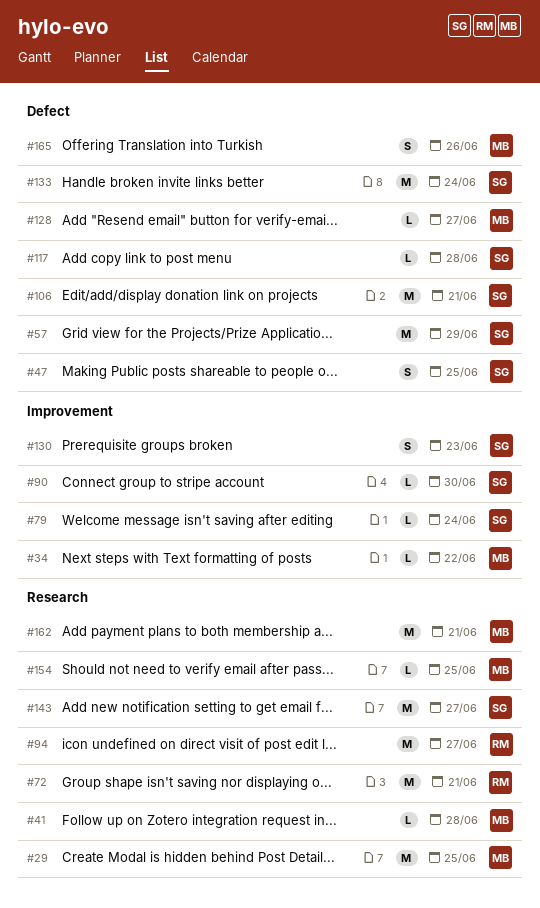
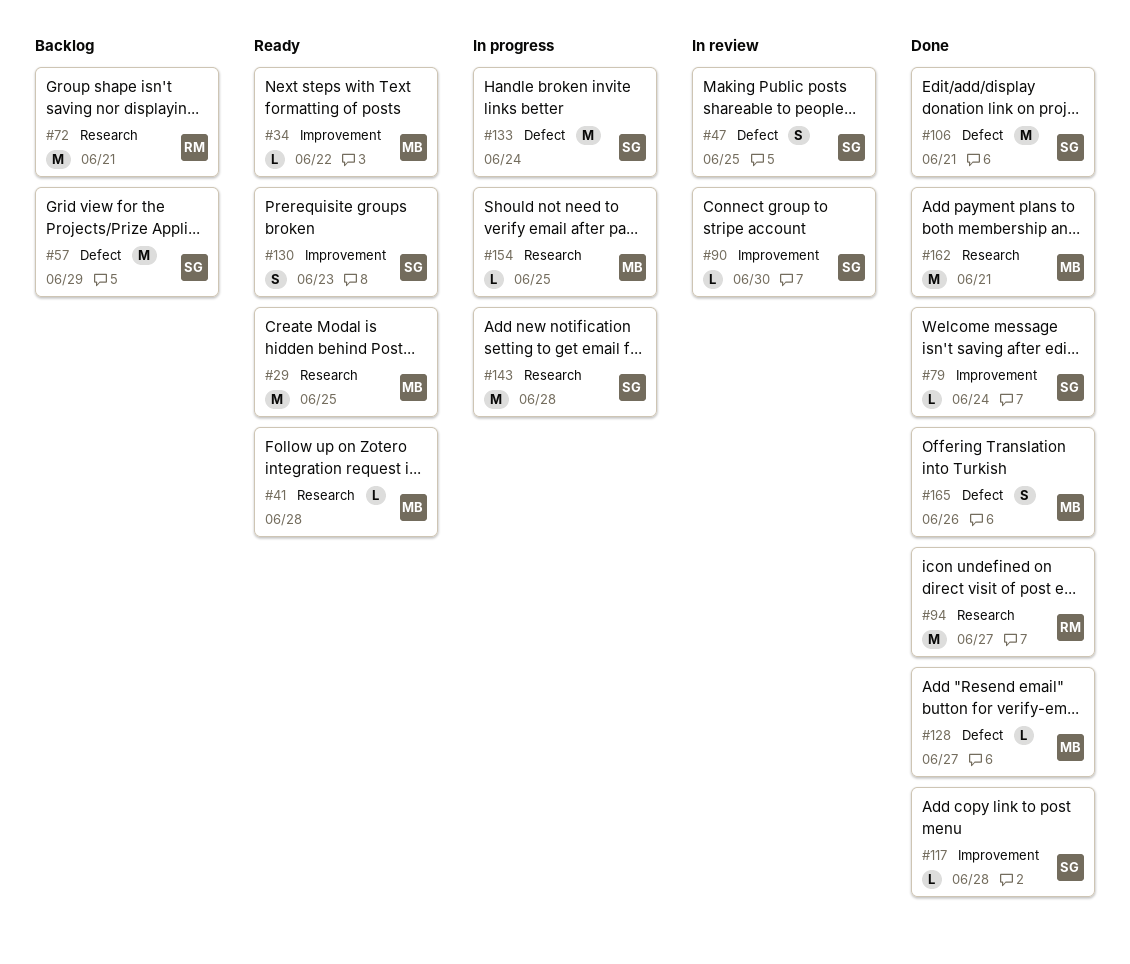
#117, label: Defect -> Improvement
#143, due: Jun 27 -> Jun 28

